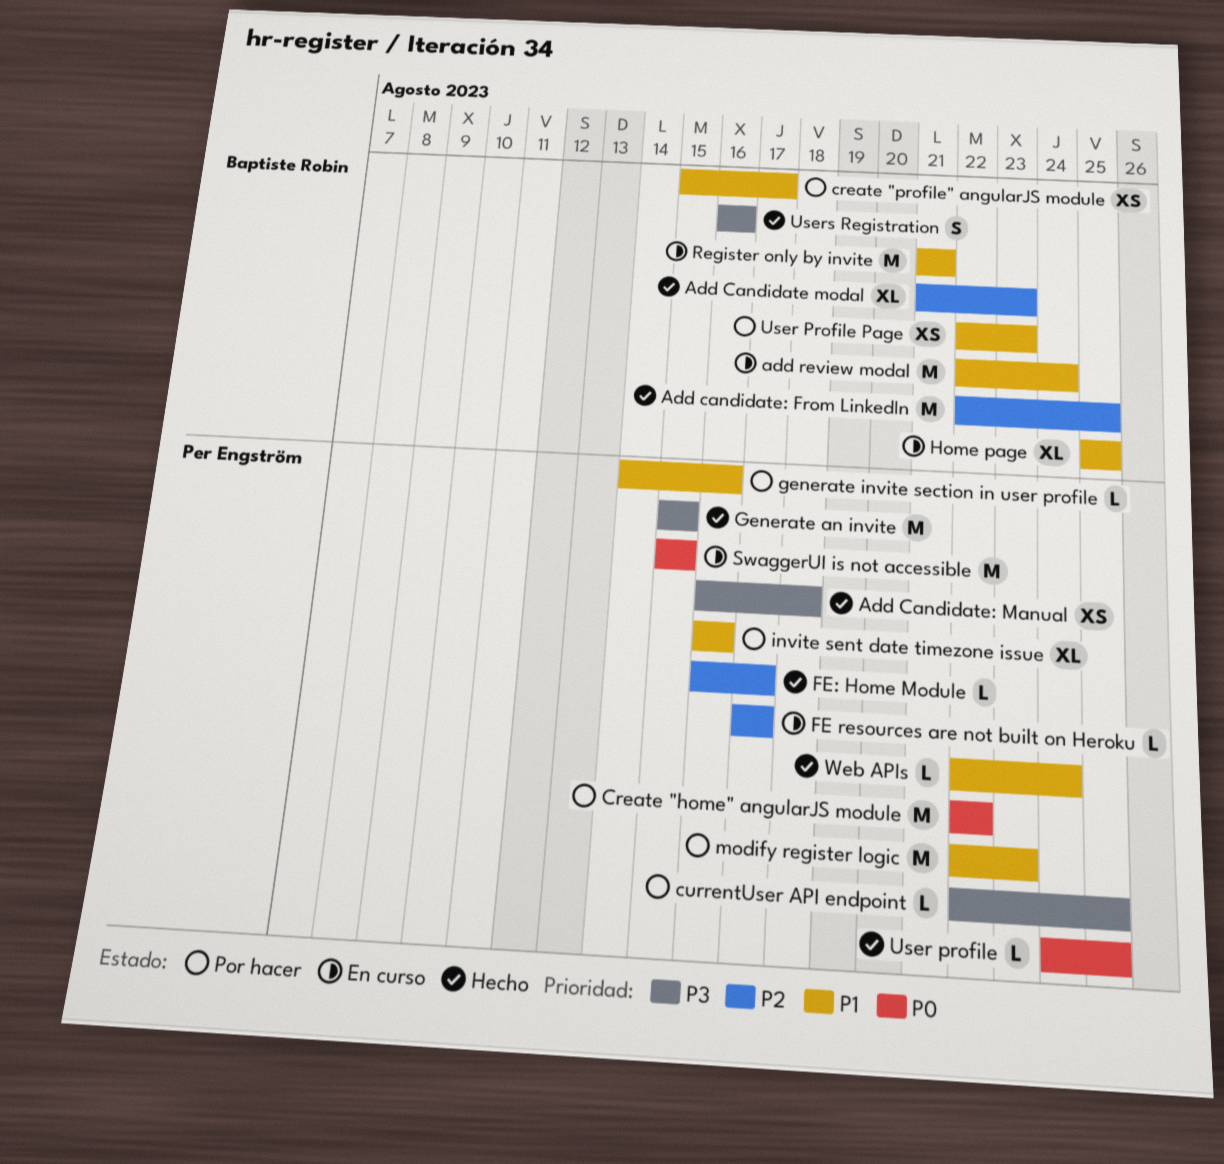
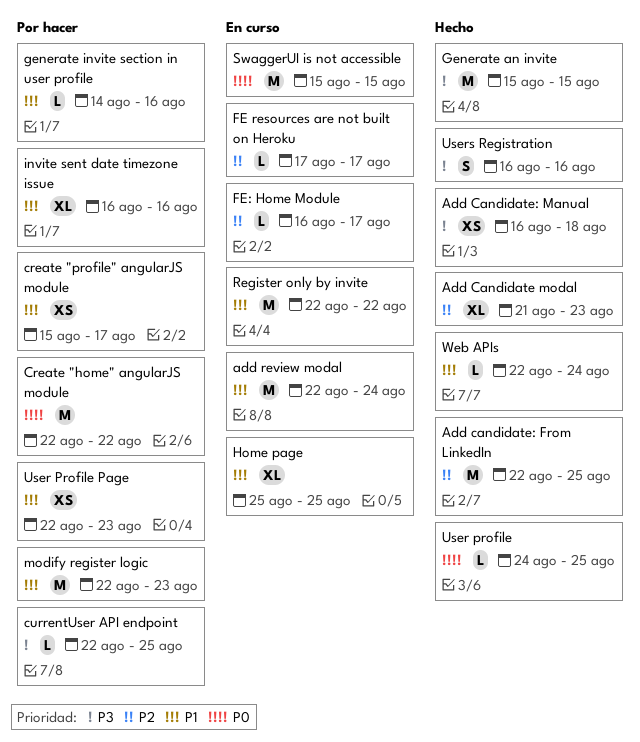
FE: Home Module, status: Hecho -> En curso
Register only by invite, start: Aug 21 -> Aug 22
Register only by invite, due: Aug 21 -> Aug 22

